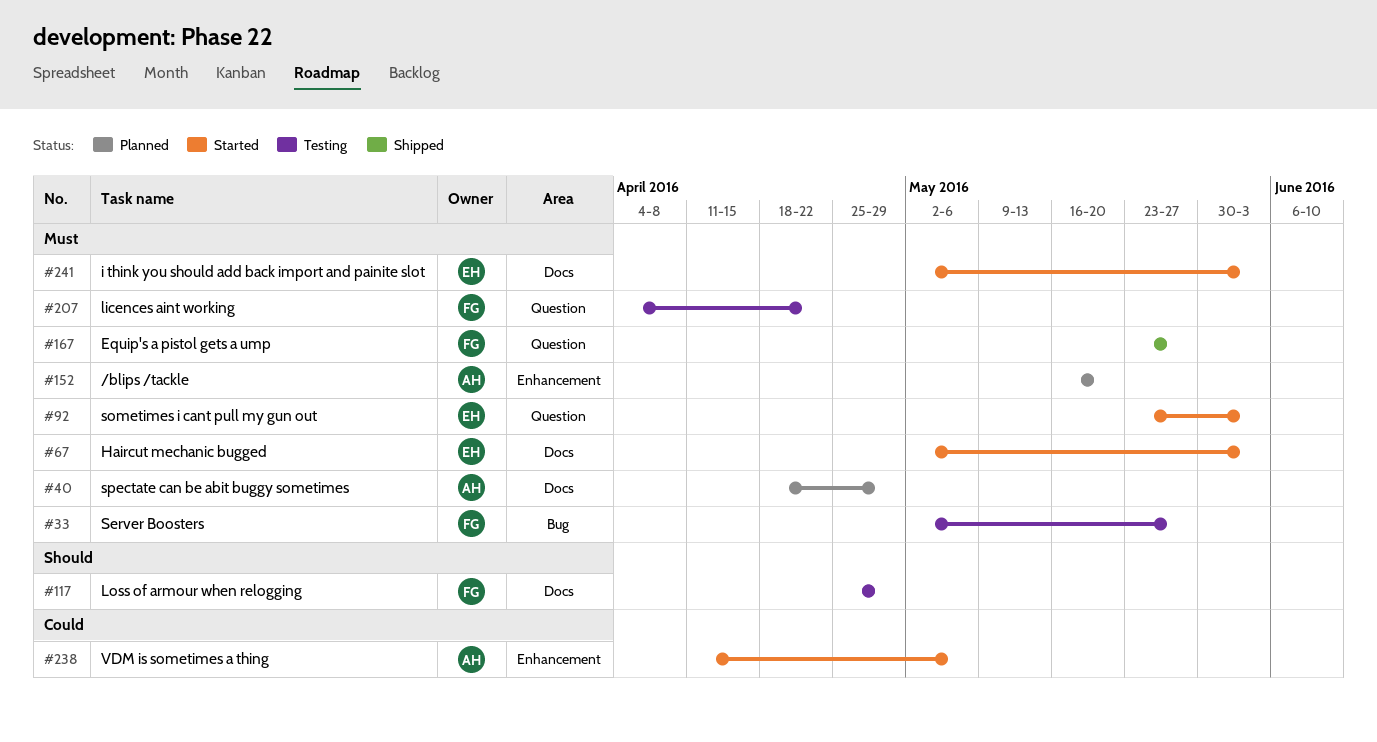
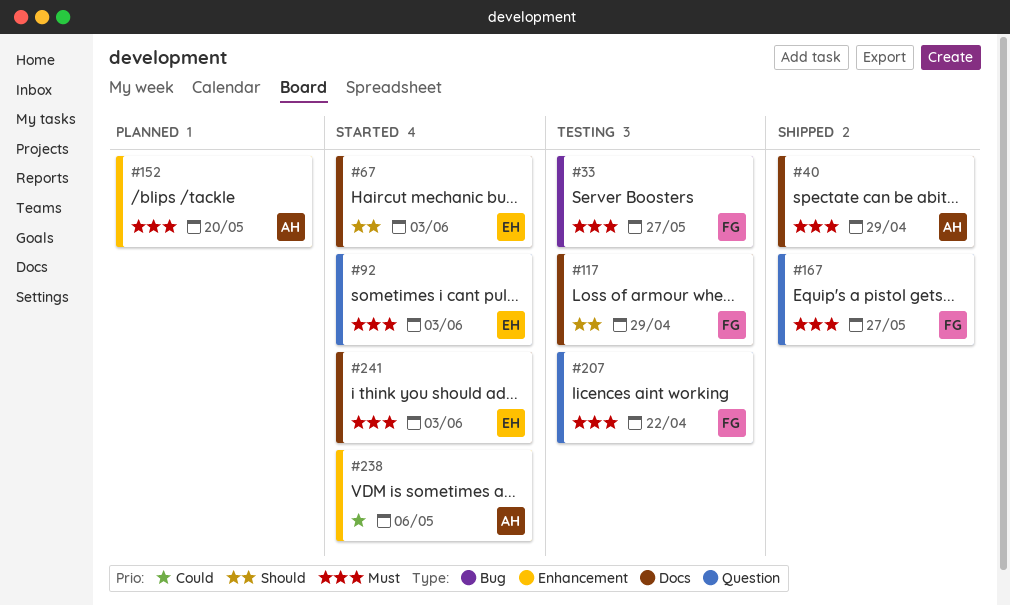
#40, status: Planned -> Shipped
#67, priority: Must -> Should

